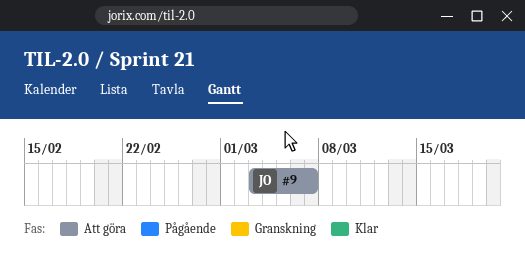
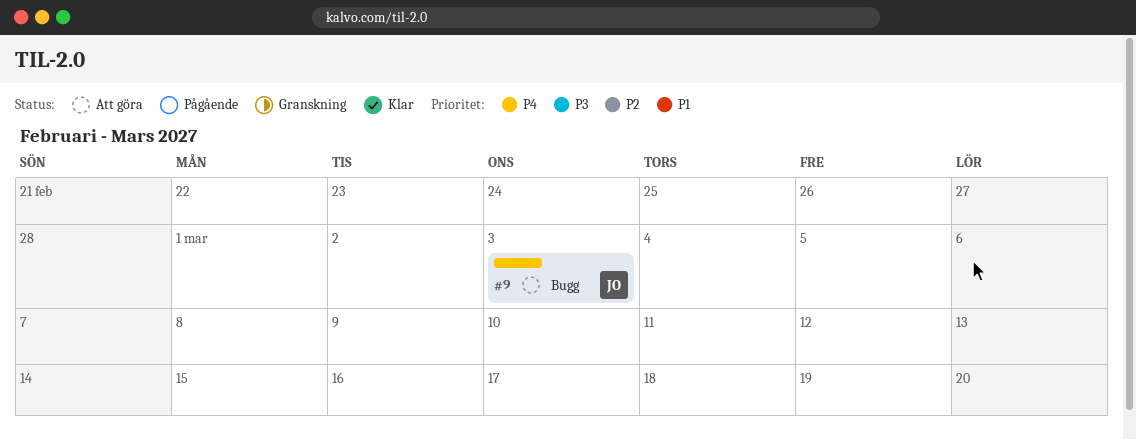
#9, due: Mar 7 -> Mar 3

